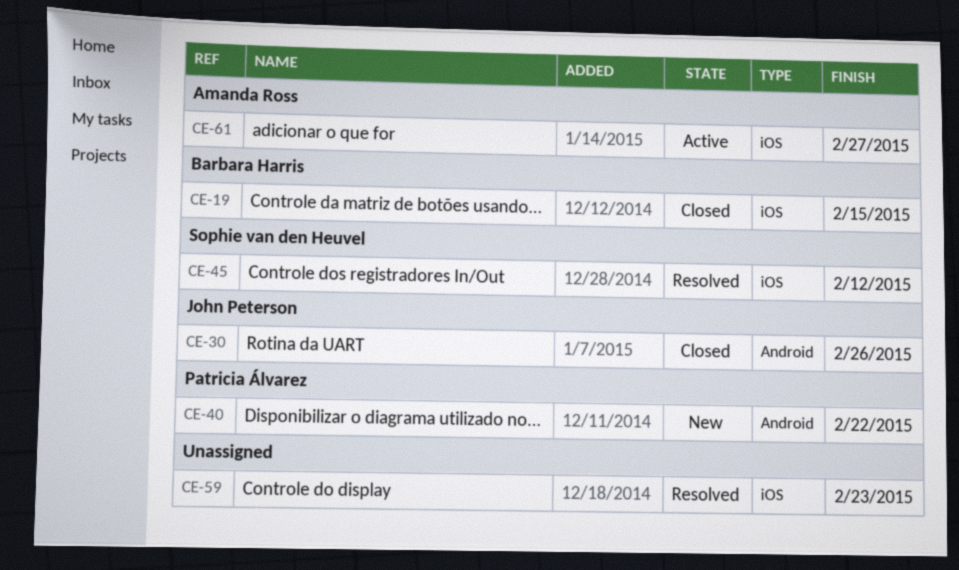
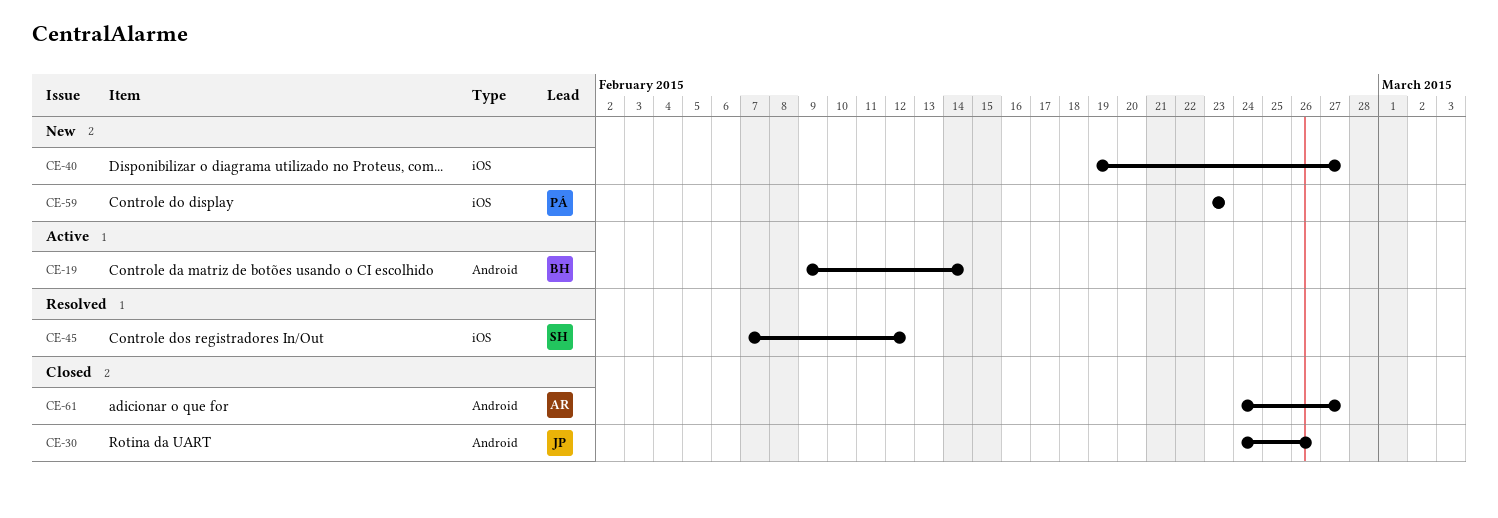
CE-19, status: Closed -> Active
CE-19, label: iOS -> Android
CE-19, due: Feb 15 -> Feb 14
CE-40, owner: Patricia Álvarez -> none
CE-40, label: Android -> iOS
CE-40, due: Feb 22 -> Feb 27
CE-59, status: Resolved -> New
CE-59, owner: none -> Patricia Álvarez
CE-61, status: Active -> Closed
CE-61, label: iOS -> Android

